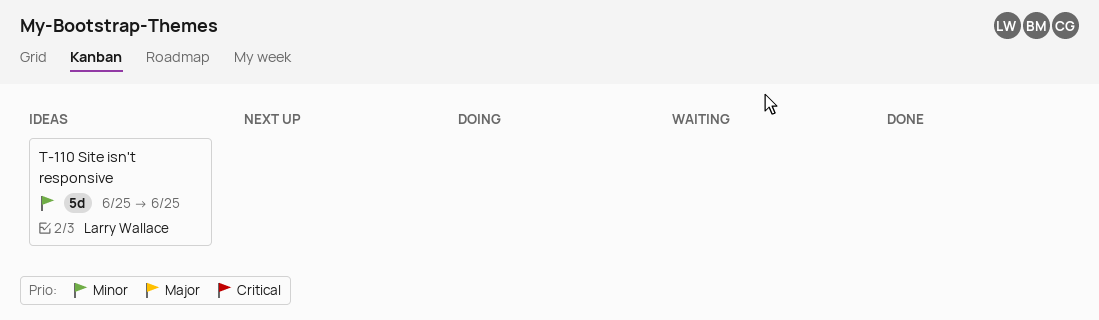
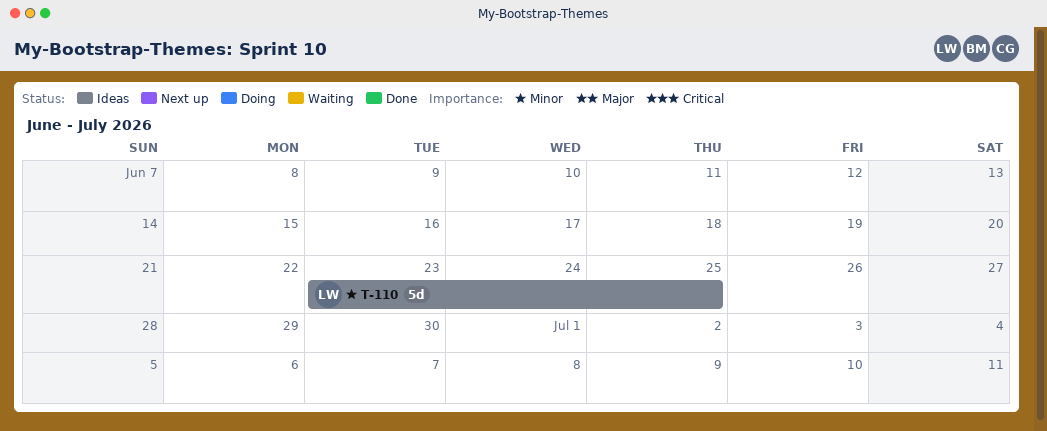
T-110, start: Jun 25 -> Jun 23

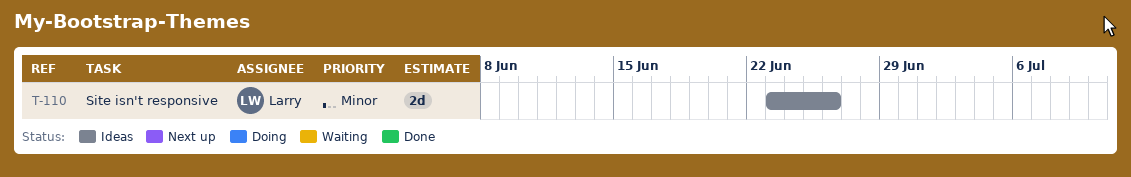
T-110, estimate: 5d -> 2d
T-110, due: Jun 25 -> Jun 26

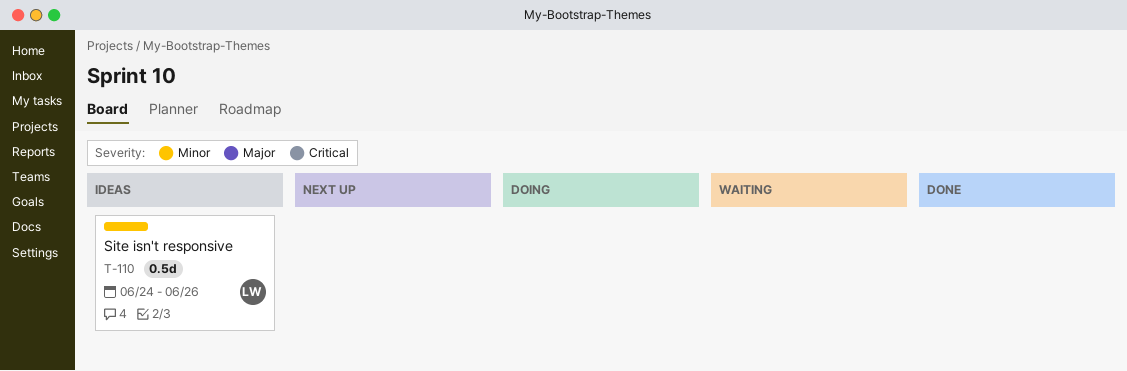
T-110, estimate: 2d -> 0.5d
T-110, start: Jun 23 -> Jun 24

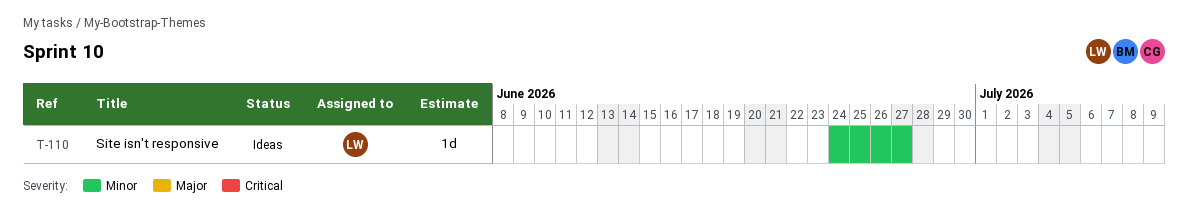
T-110, estimate: 0.5d -> 1d
T-110, due: Jun 26 -> Jun 27

